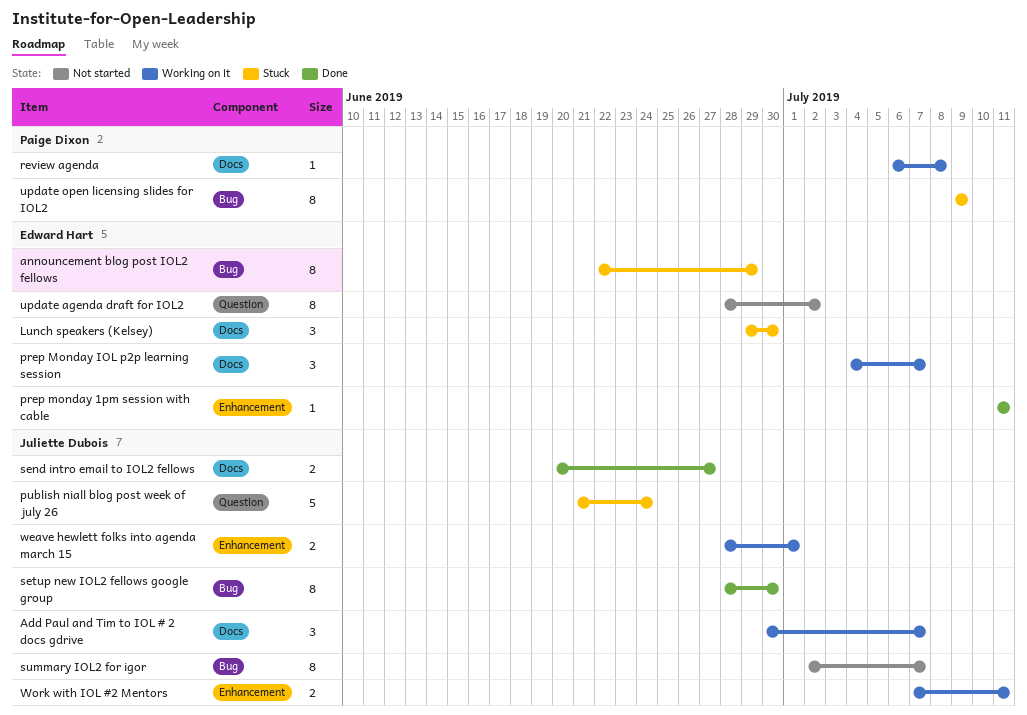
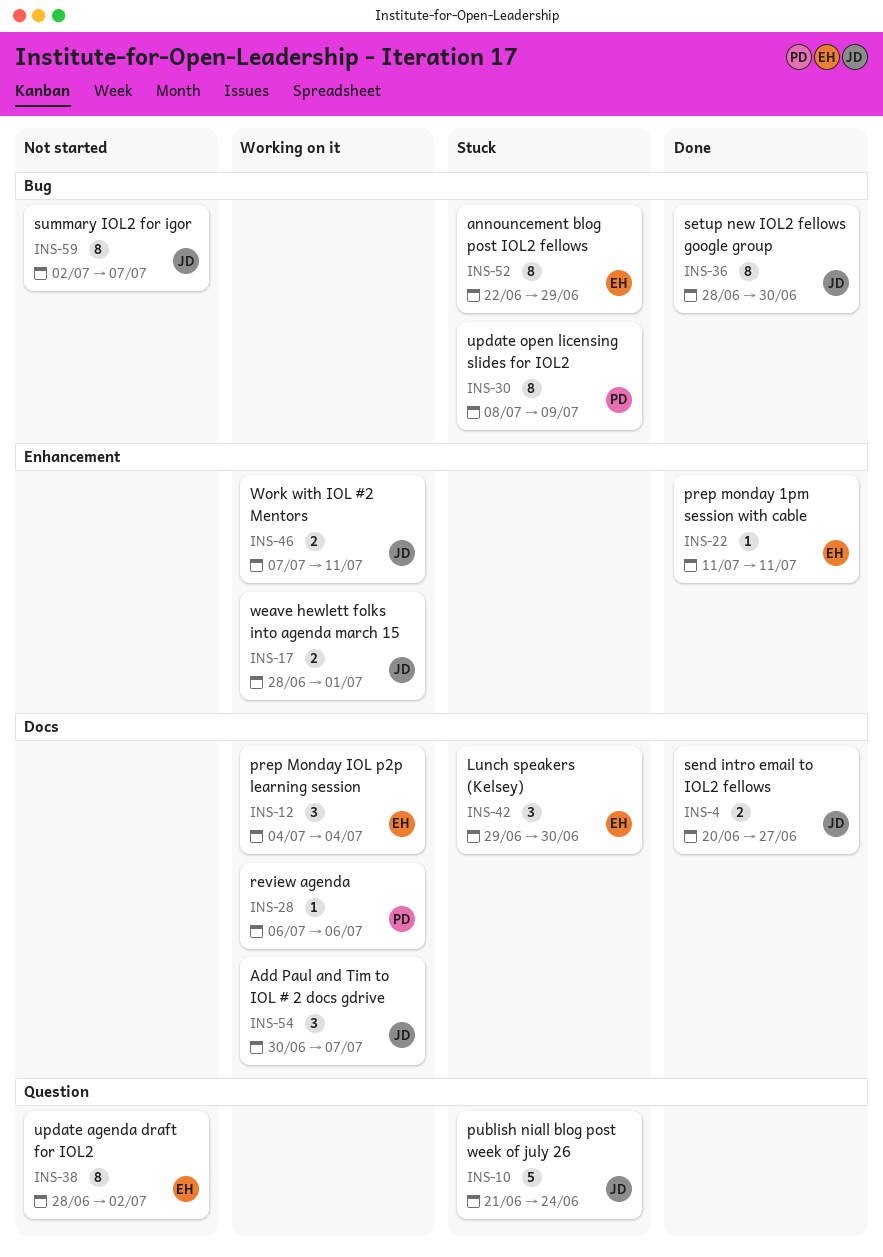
prep Monday IOL p2p learning session, due: Jul 7 -> Jul 4
review agenda, due: Jul 8 -> Jul 6
update open licensing slides for IOL2, start: Jul 9 -> Jul 8

